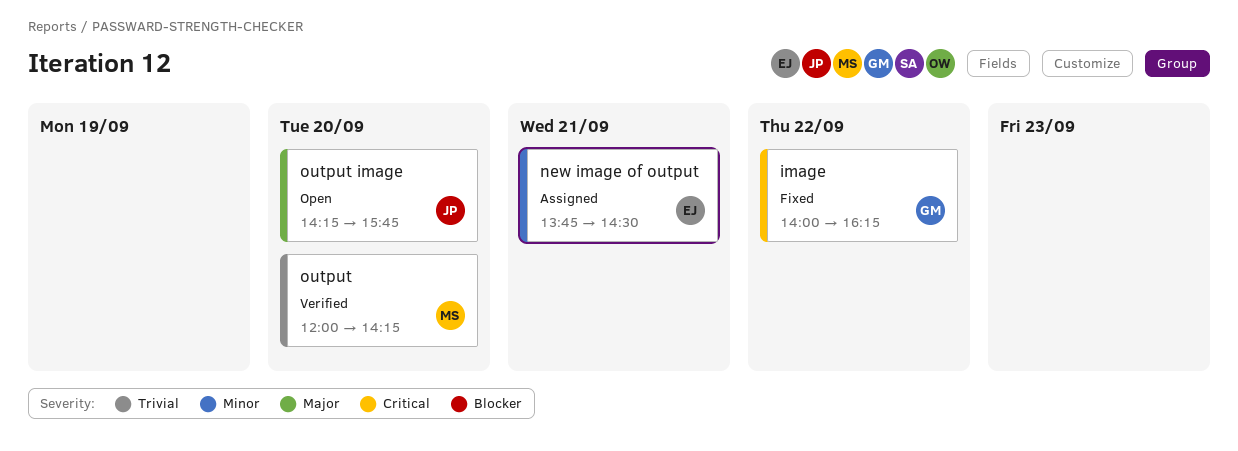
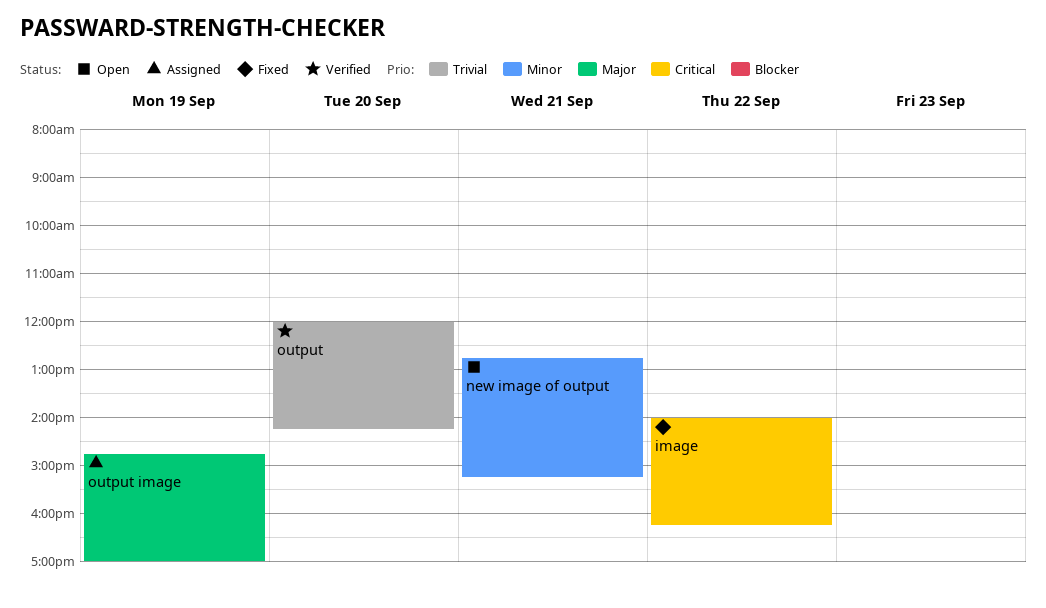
new image of output, status: Assigned -> Open
new image of output, begins: 13:45 -> 12:45
new image of output, ends: 14:30 -> 15:15
output image, status: Open -> Assigned
output image, day: Sep 20 -> Sep 19
output image, begins: 14:15 -> 14:45
output image, ends: 15:45 -> 17:00

